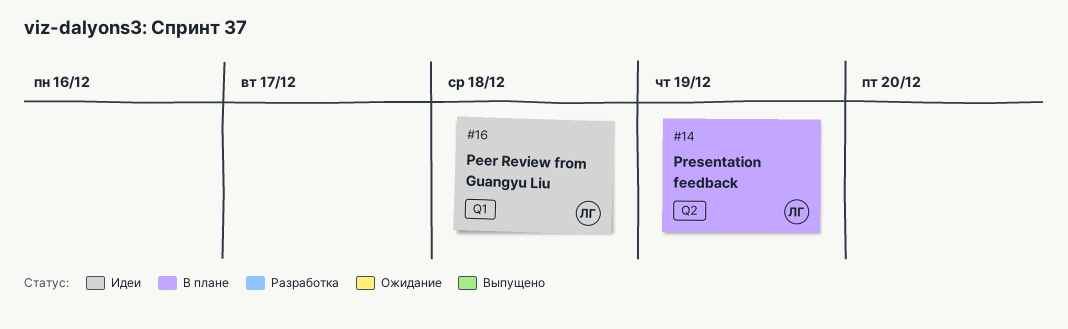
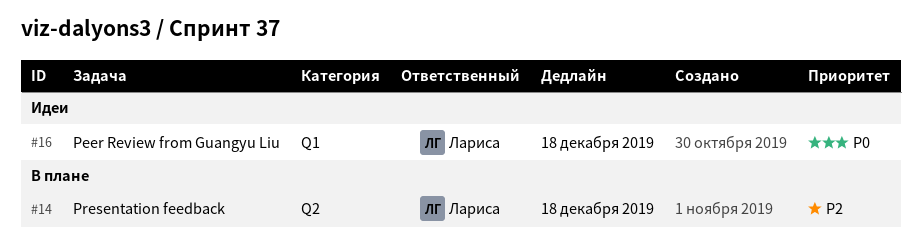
#14, due: Dec 19 -> Dec 18

